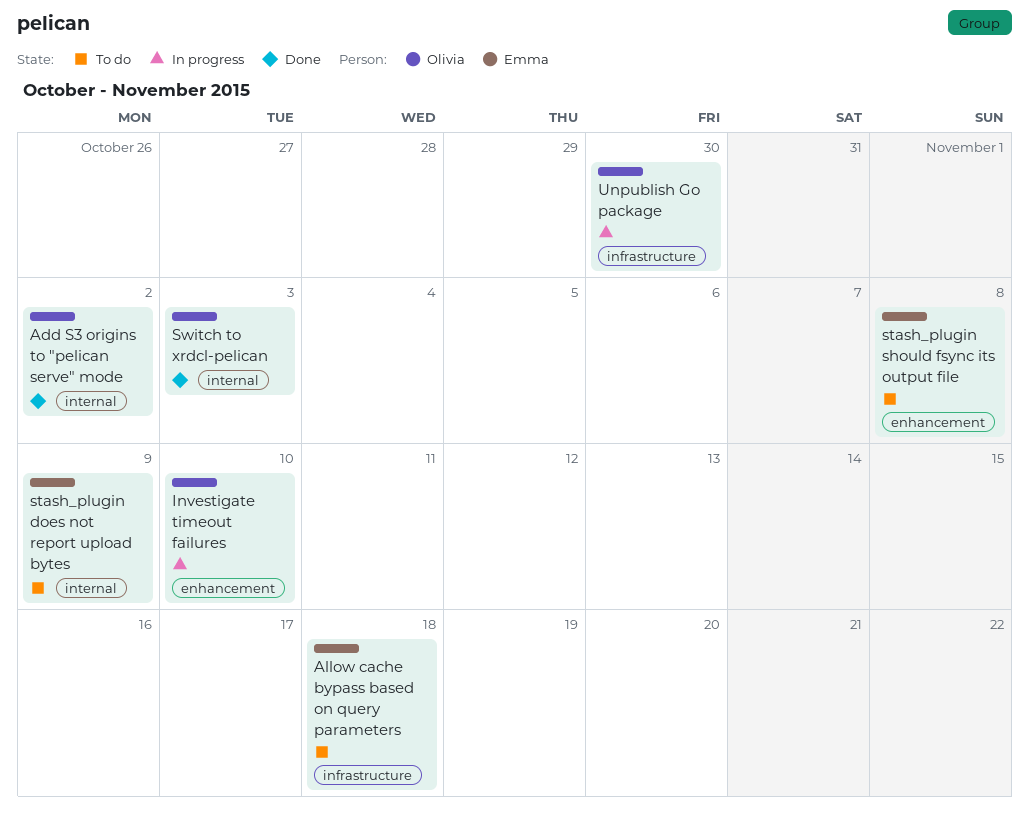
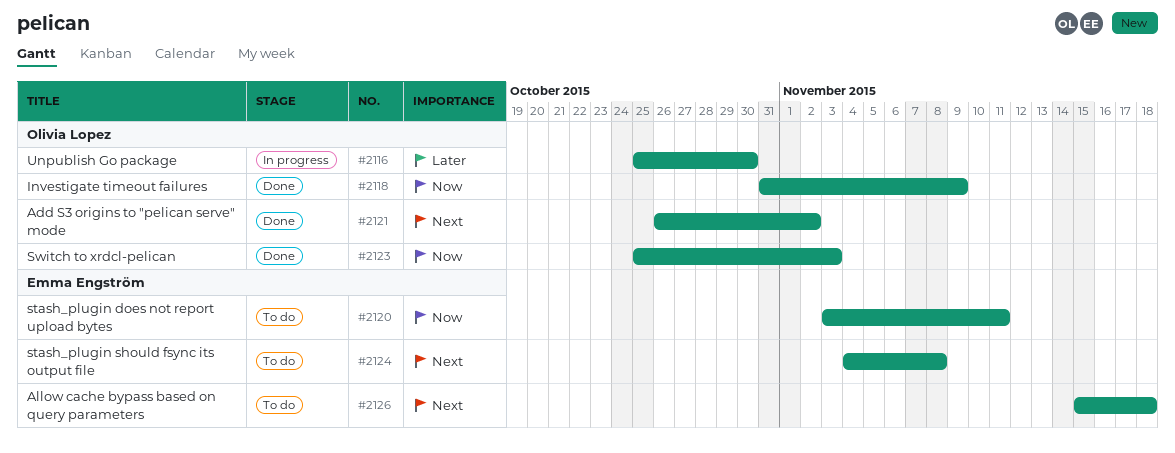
Investigate timeout failures, status: In progress -> Done
Investigate timeout failures, due: Nov 10 -> Nov 9
stash_plugin does not report upload bytes, due: Nov 9 -> Nov 11

